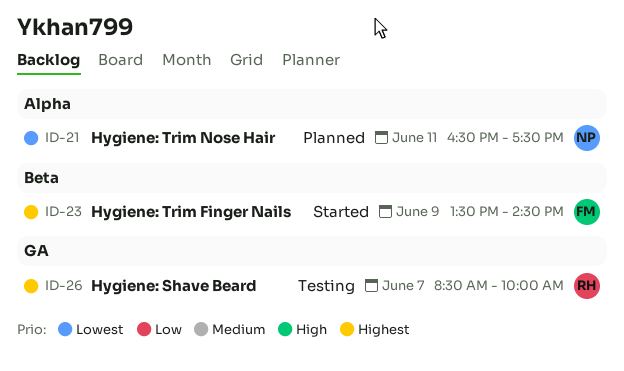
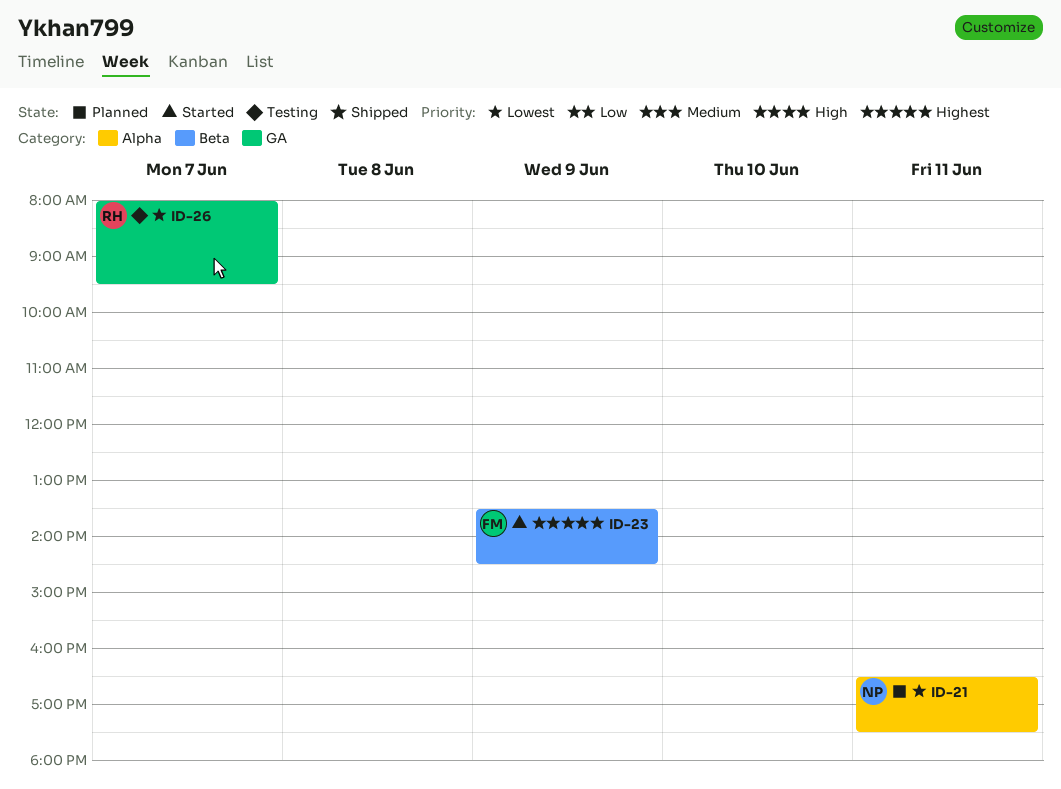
ID-26, priority: Highest -> Lowest
ID-26, begins: 08:30 -> 08:00
ID-26, ends: 10:00 -> 09:30

